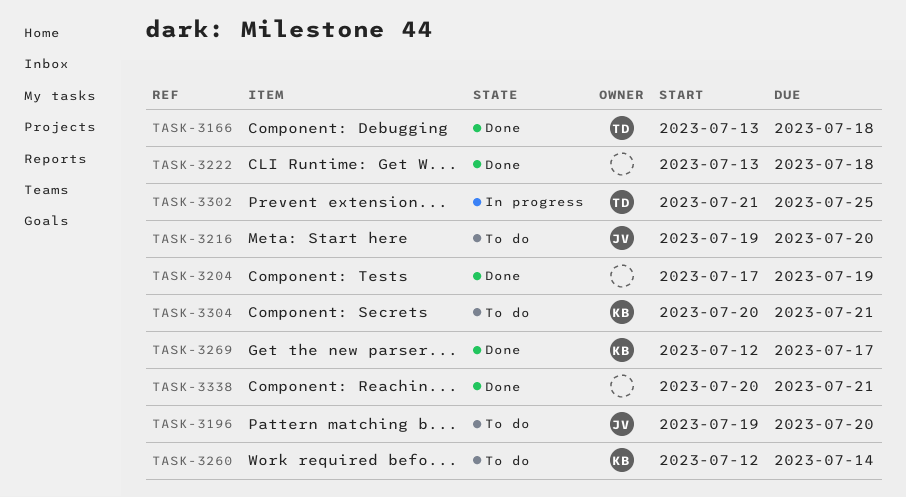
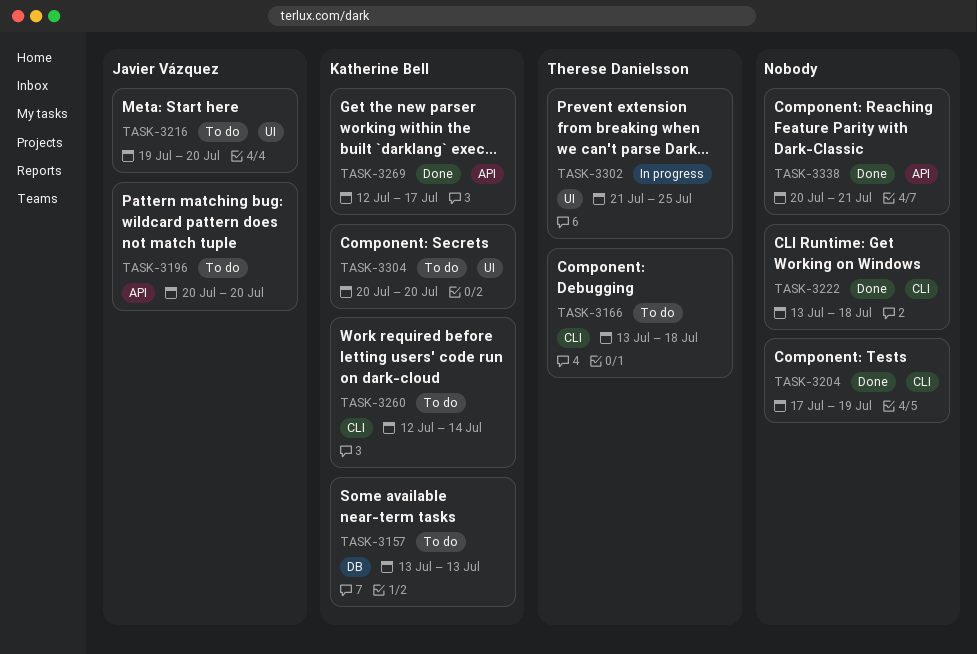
TASK-3157: none -> present
TASK-3166, status: Done -> To do
TASK-3196, start: Jul 19 -> Jul 20
TASK-3304, due: Jul 21 -> Jul 20

